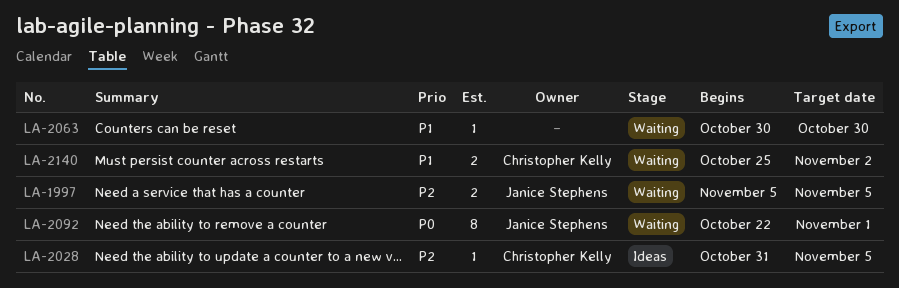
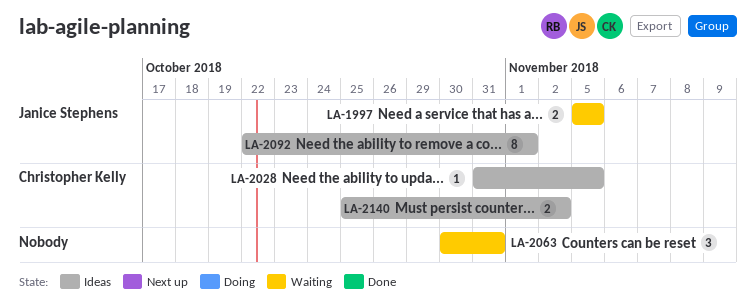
LA-2063, estimate: 1 -> 3
LA-2063, due: Oct 30 -> Oct 31
LA-2092, status: Waiting -> Ideas
LA-2140, status: Waiting -> Ideas

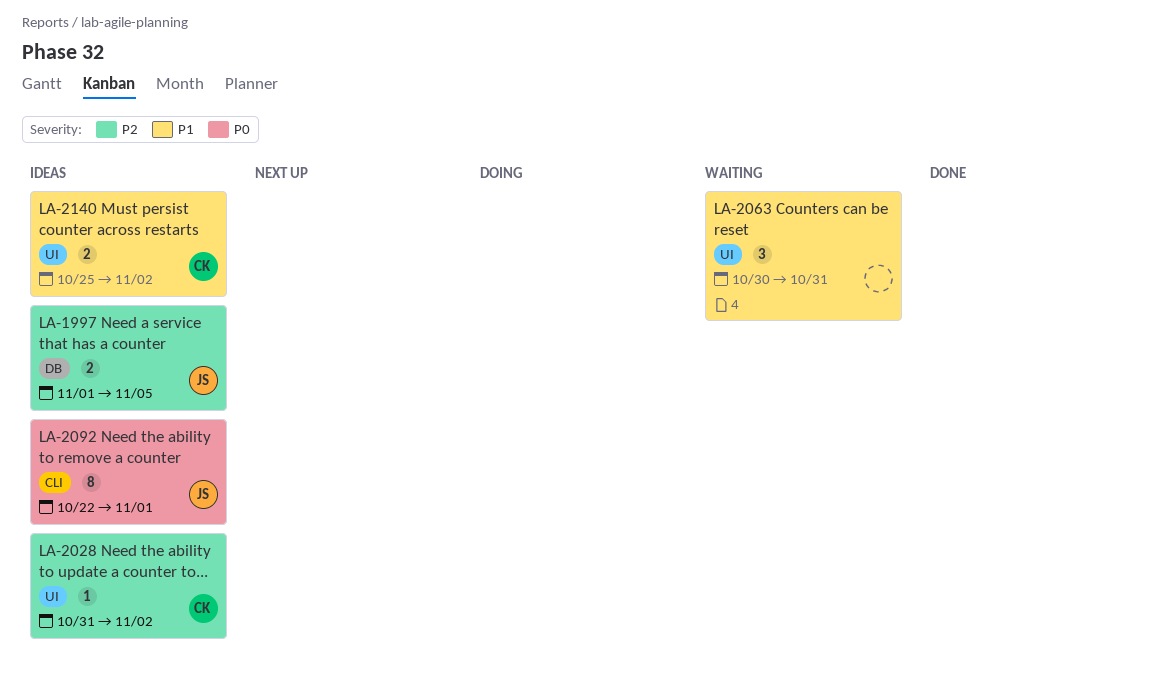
LA-1997, status: Waiting -> Ideas
LA-1997, start: Nov 5 -> Nov 1
LA-2028, due: Nov 5 -> Nov 2

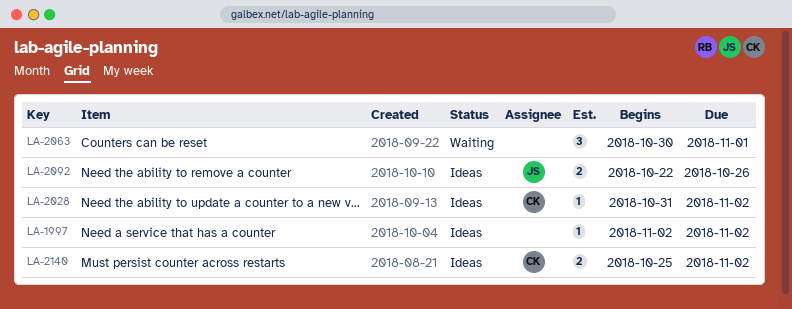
LA-1997, owner: JS -> none
LA-1997, estimate: 2 -> 1
LA-1997, start: Nov 1 -> Nov 2
LA-1997, due: Nov 5 -> Nov 2
LA-2063, due: Oct 31 -> Nov 1
LA-2092, estimate: 8 -> 2
LA-2092, due: Nov 1 -> Oct 26

